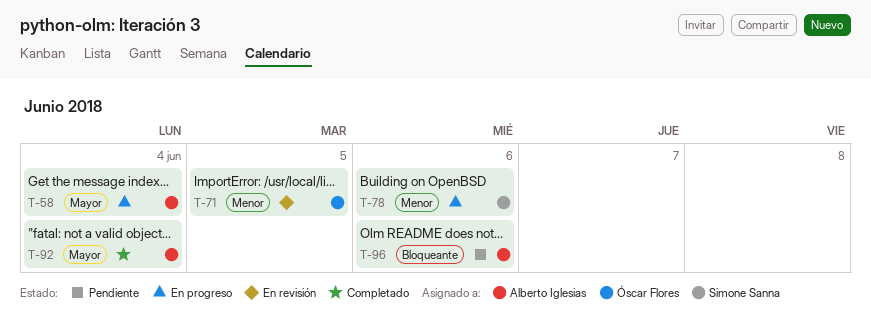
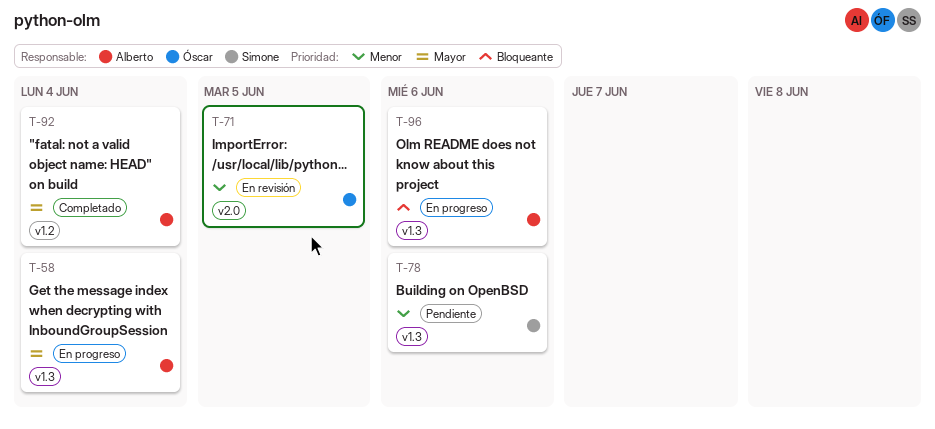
T-78, status: En progreso -> Pendiente
T-96, status: Pendiente -> En progreso

